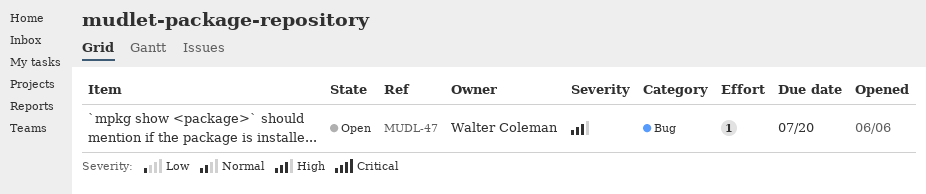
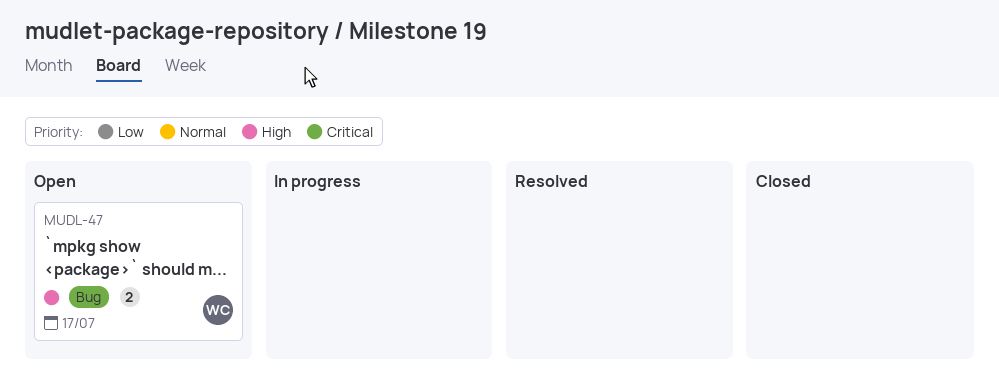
MUDL-47, estimate: 1 -> 2
MUDL-47, due: Jul 20 -> Jul 17

